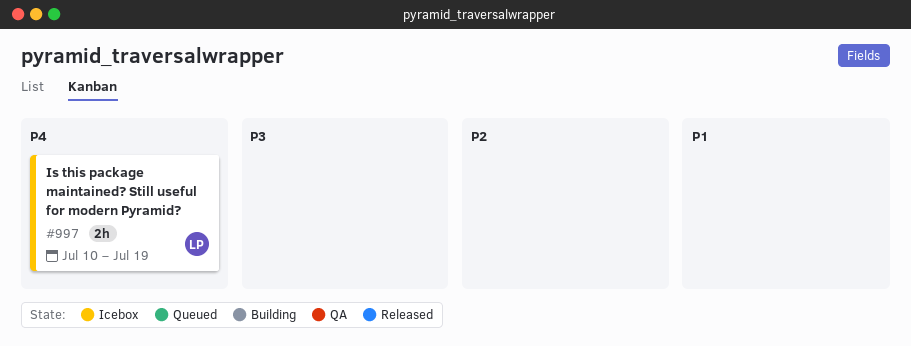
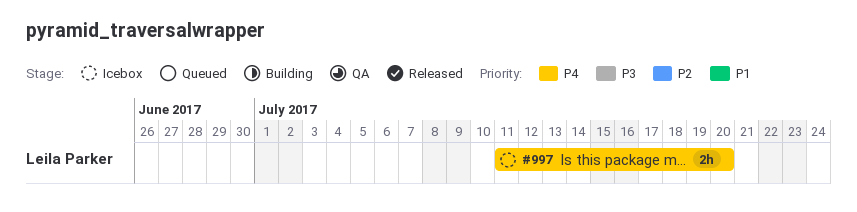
#997, start: Jul 10 -> Jul 11
#997, due: Jul 19 -> Jul 20

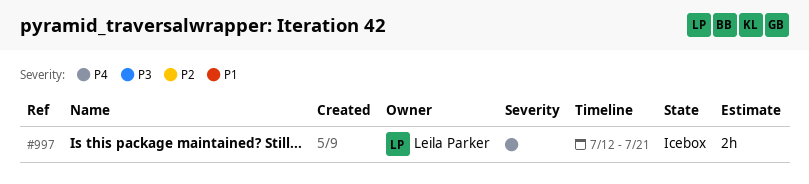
#997, start: Jul 11 -> Jul 12
#997, due: Jul 20 -> Jul 21

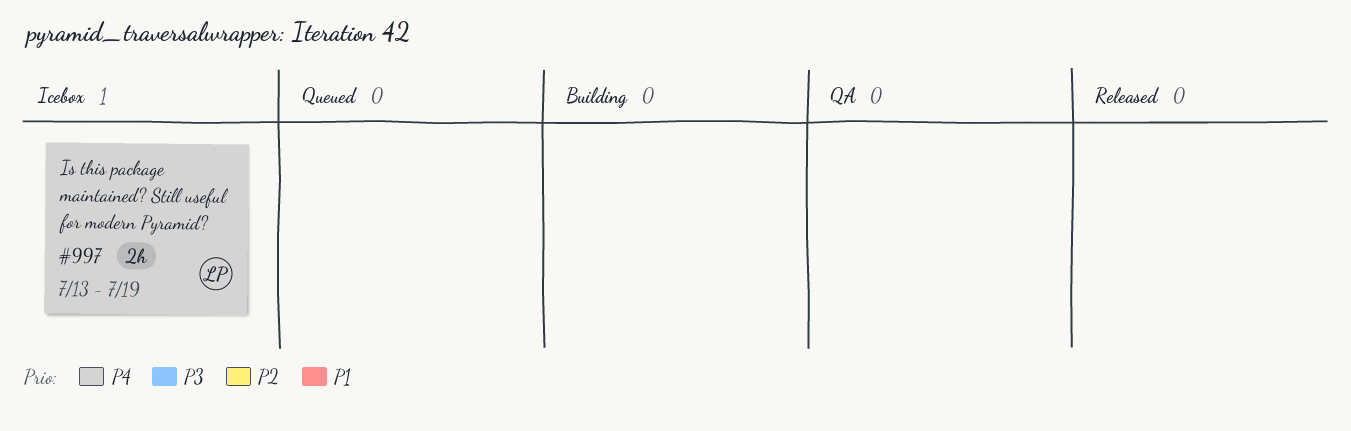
#997, start: Jul 12 -> Jul 13
#997, due: Jul 21 -> Jul 19

